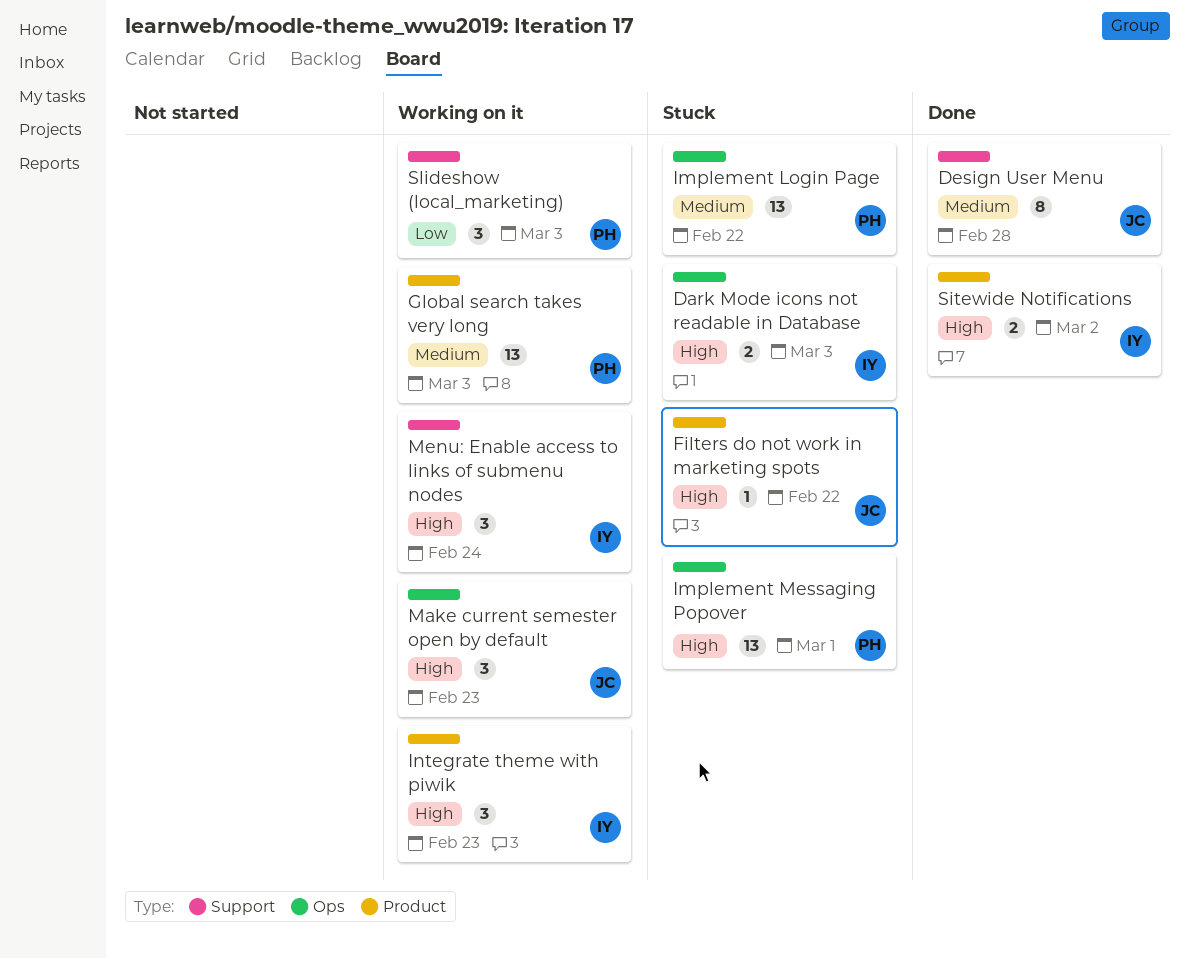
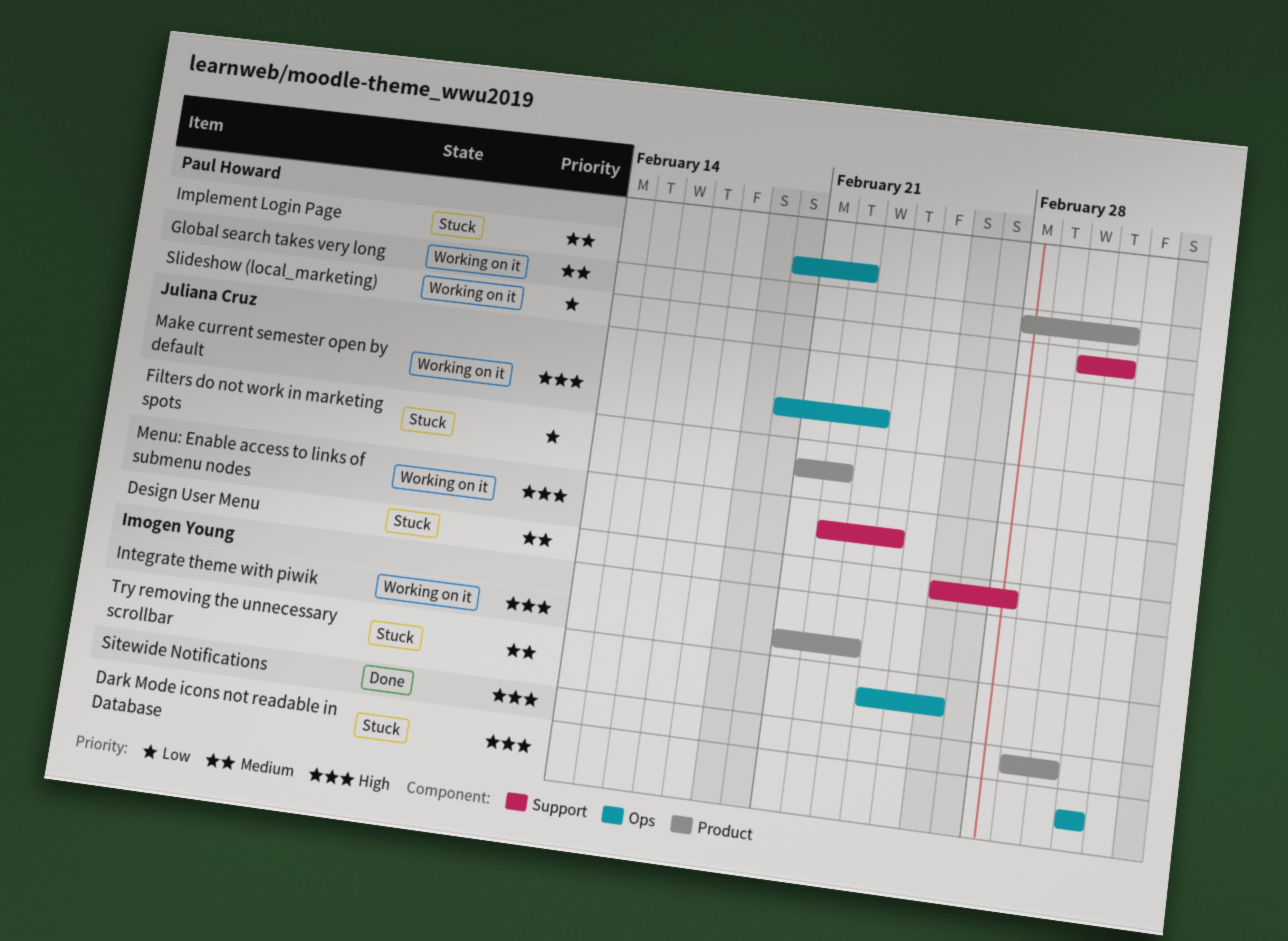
Design User Menu, status: Done -> Stuck
Filters do not work in marketing spots, priority: High -> Low
Implement Messaging Popover: present -> none
Menu: Enable access to links of submenu nodes, owner: Imogen Young -> Juliana Cruz
Try removing the unnecessary scrollbar: none -> present

